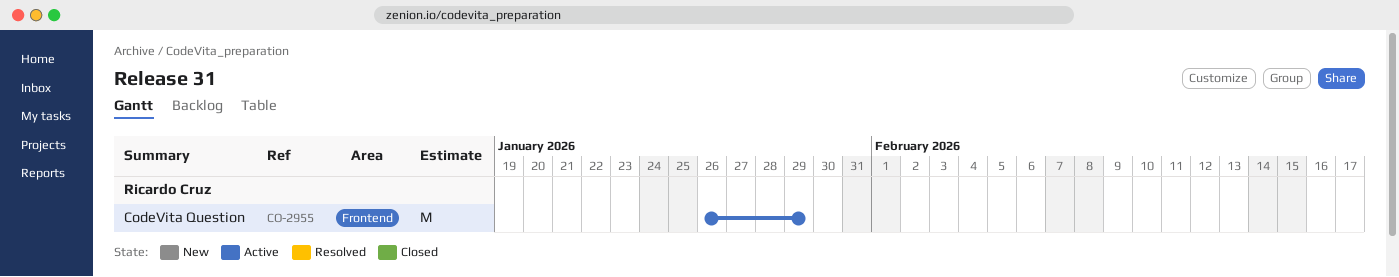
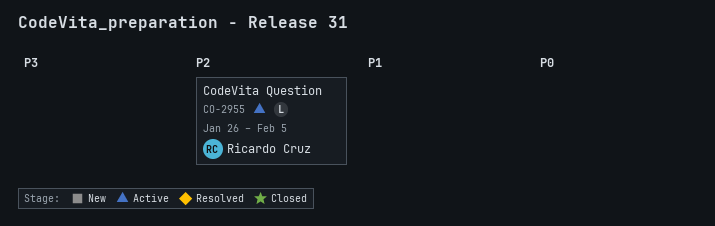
CO-2955, estimate: M -> L
CO-2955, due: Jan 29 -> Feb 5

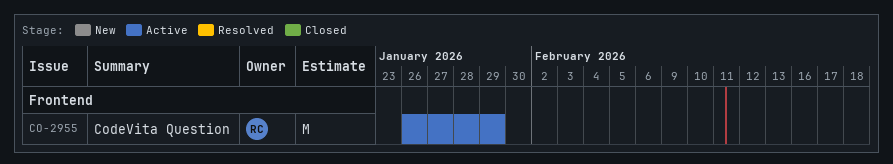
CO-2955, estimate: L -> M
CO-2955, due: Feb 5 -> Jan 29

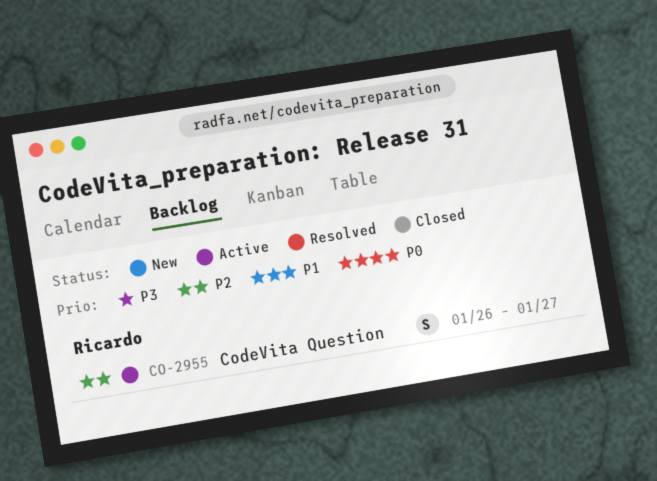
CO-2955, estimate: M -> S
CO-2955, due: Jan 29 -> Jan 27

